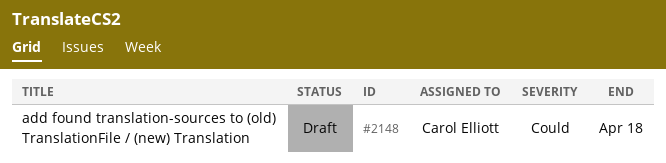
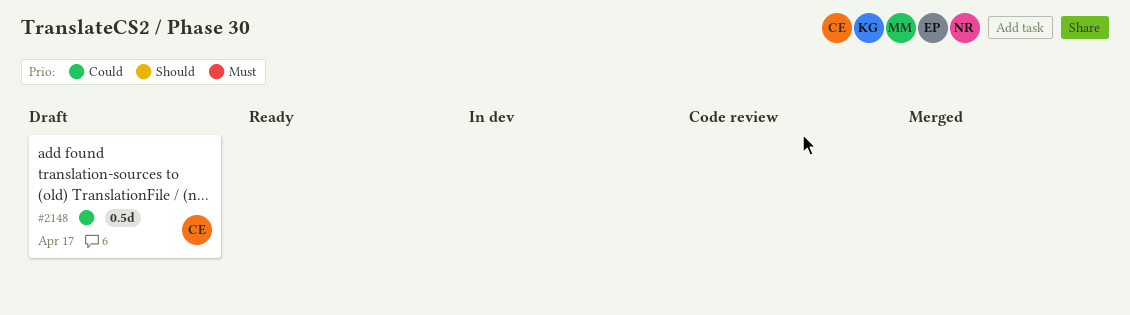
#2148, due: Apr 18 -> Apr 17

